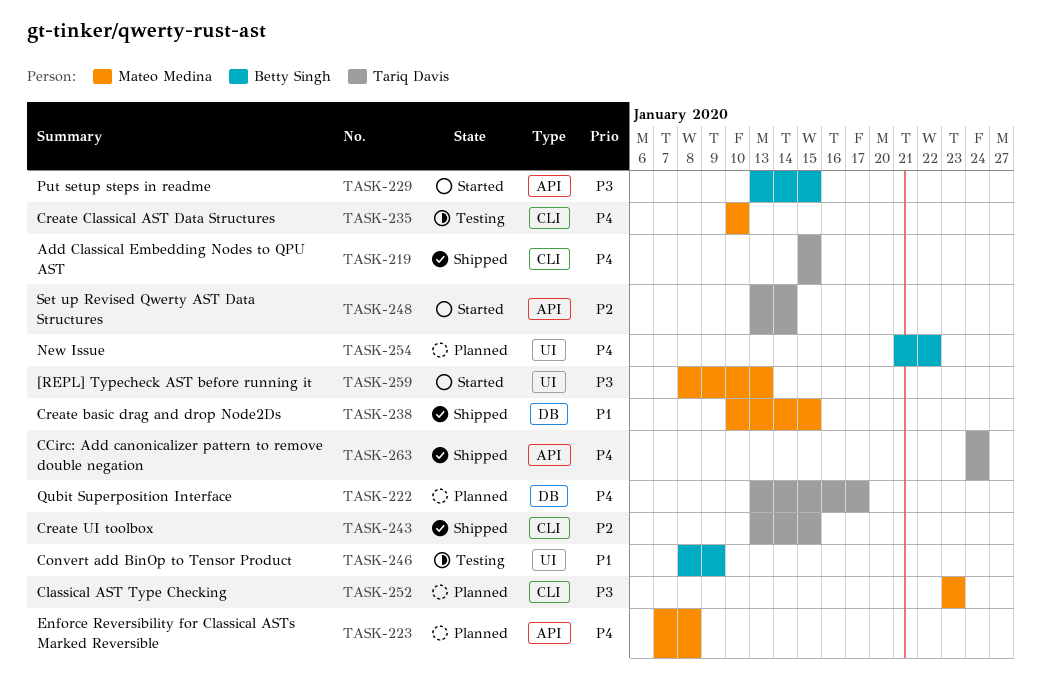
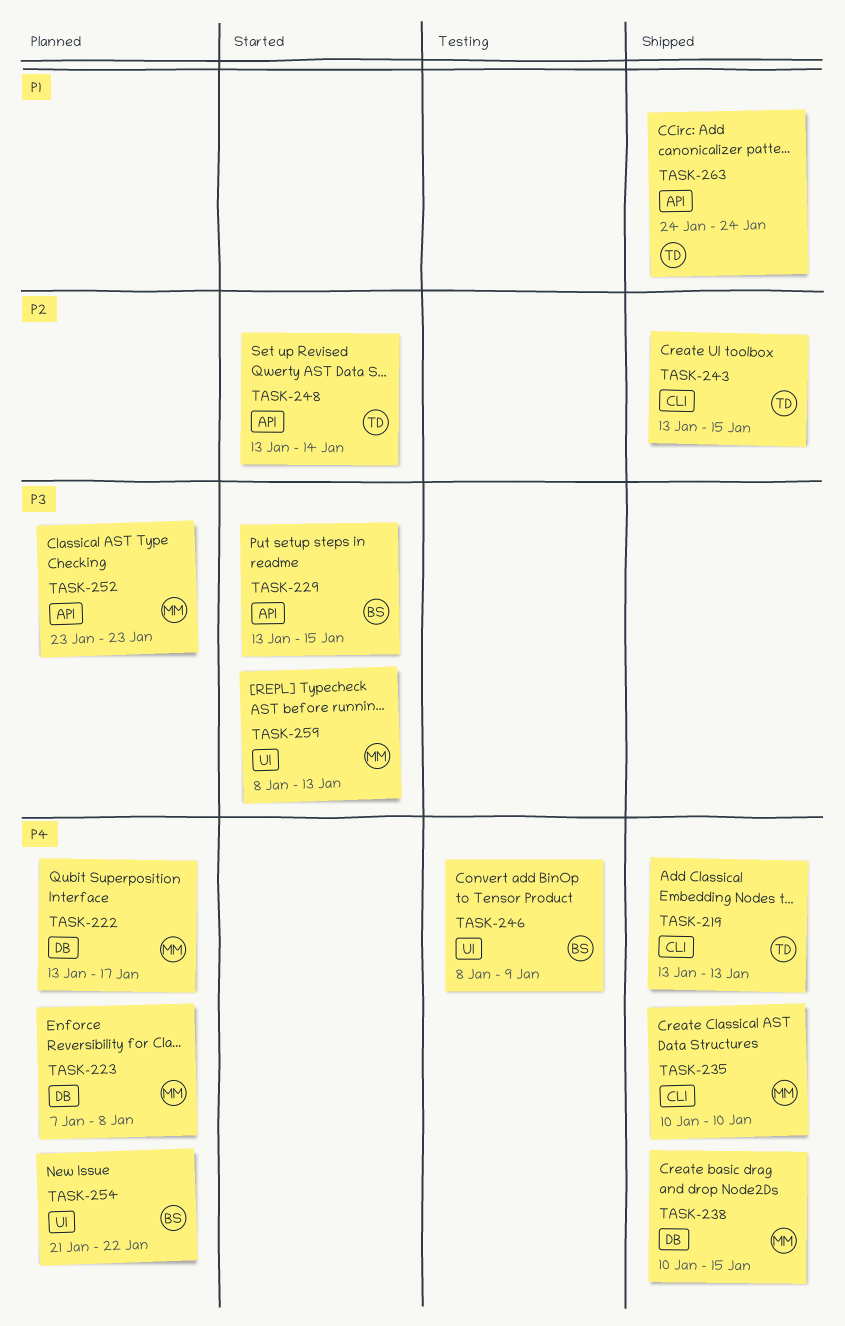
TASK-219, start: Jan 15 -> Jan 13
TASK-219, due: Jan 15 -> Jan 13
TASK-222, owner: Tariq Davis -> Mateo Medina
TASK-223, label: API -> DB
TASK-235, status: Testing -> Shipped
TASK-238, priority: P1 -> P4
TASK-246, priority: P1 -> P4
TASK-252, label: CLI -> API
TASK-263, priority: P4 -> P1

